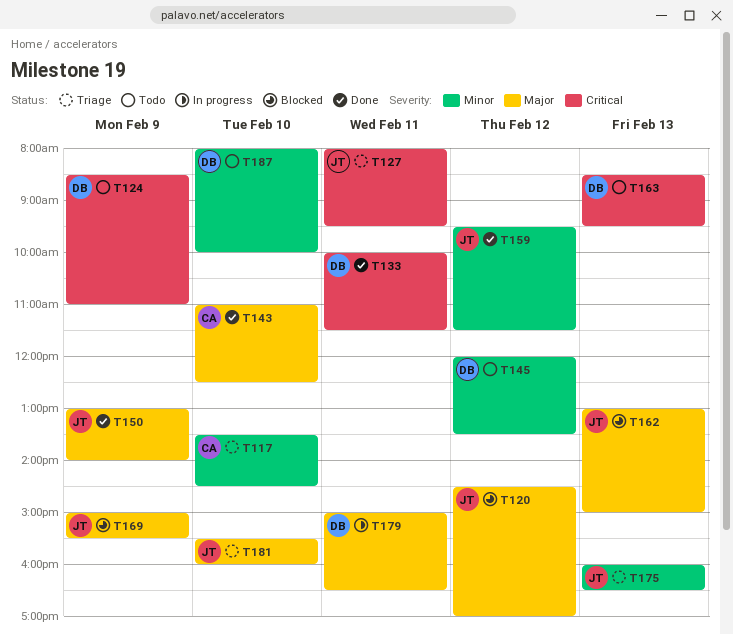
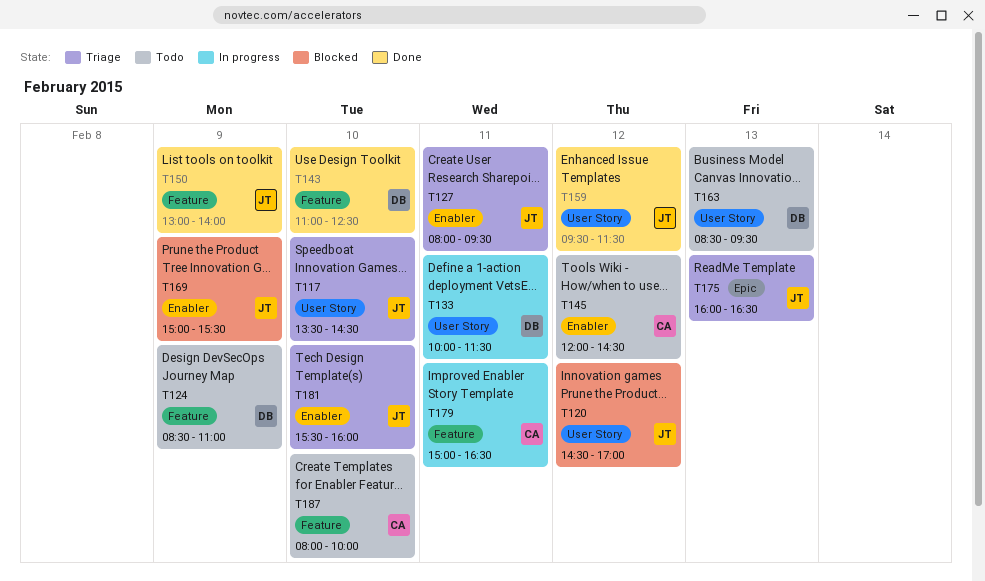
T117, owner: CA -> JT
T133, status: Done -> In progress
T143, owner: CA -> DB
T145, owner: DB -> CA
T145, ends: 13:30 -> 14:30
T162: present -> none
T179, owner: DB -> CA
T187, owner: DB -> CA

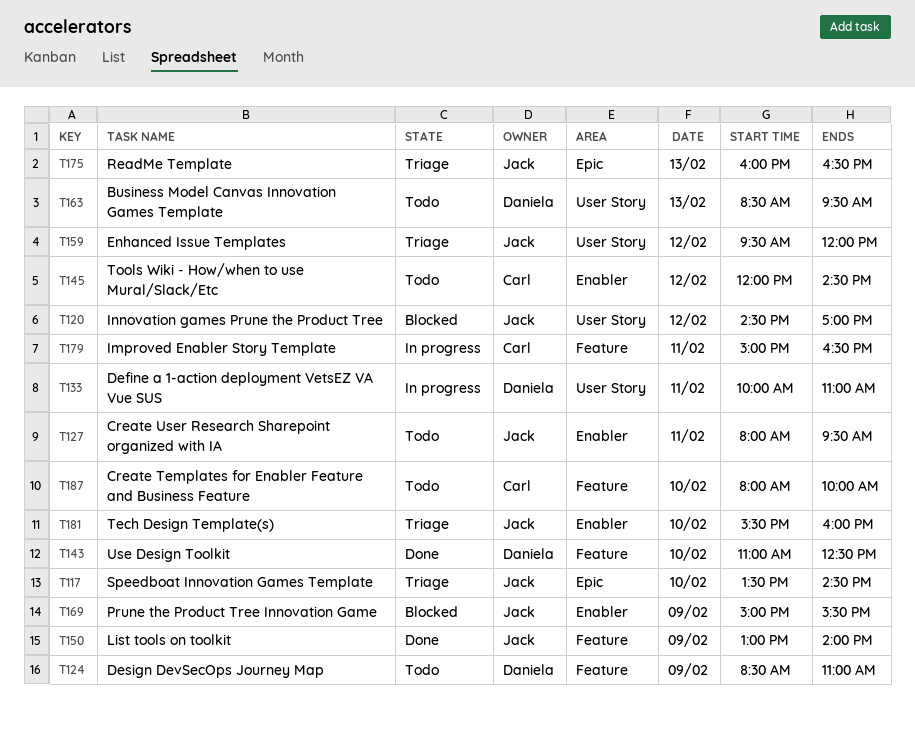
T117, label: User Story -> Epic
T127, status: Triage -> Todo
T133, ends: 11:30 -> 11:00
T159, status: Done -> Triage
T159, ends: 11:30 -> 12:00

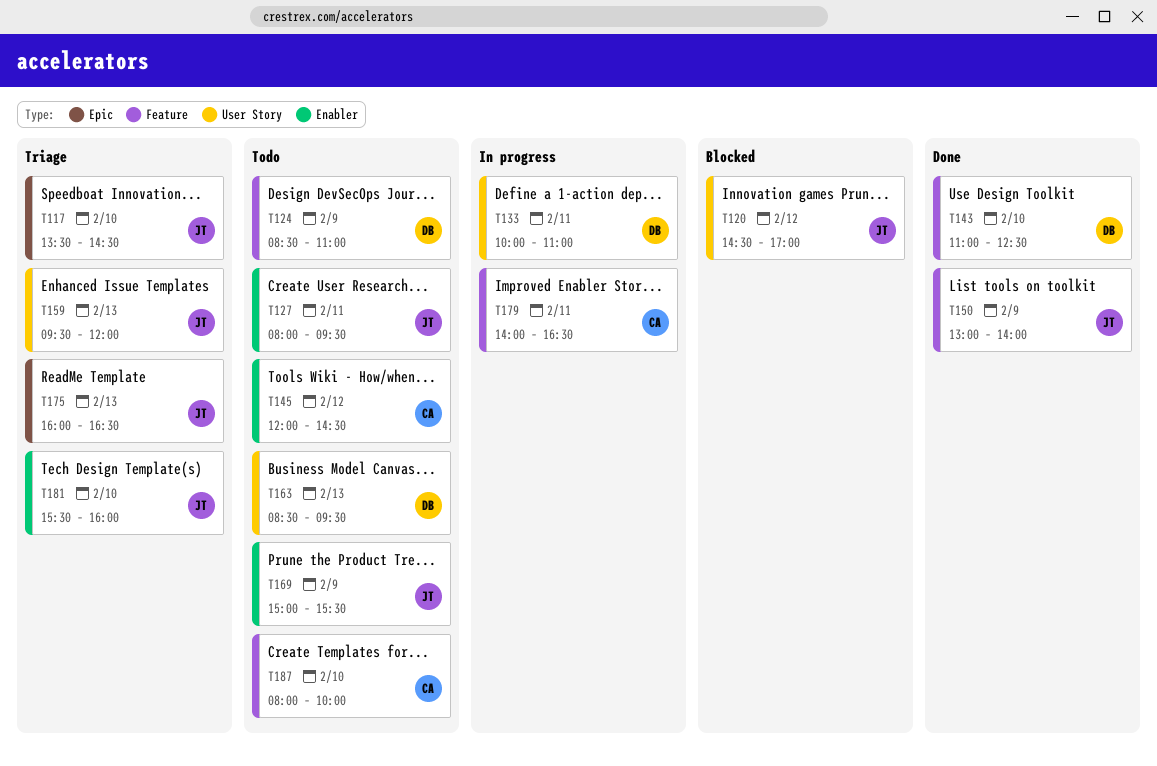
T159, day: Feb 12 -> Feb 13
T169, status: Blocked -> Todo
T179, begins: 15:00 -> 14:00

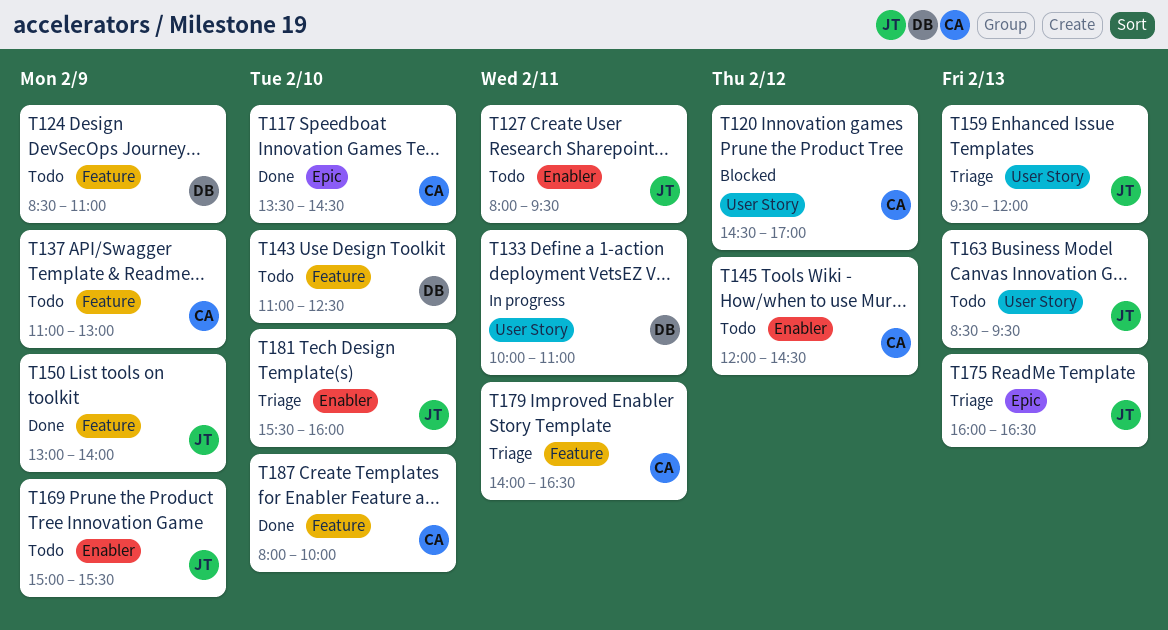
T117, status: Triage -> Done
T117, owner: JT -> CA
T120, owner: JT -> CA
T137: none -> present
T143, status: Done -> Todo
T163, owner: DB -> JT
T179, status: In progress -> Triage
T187, status: Todo -> Done

